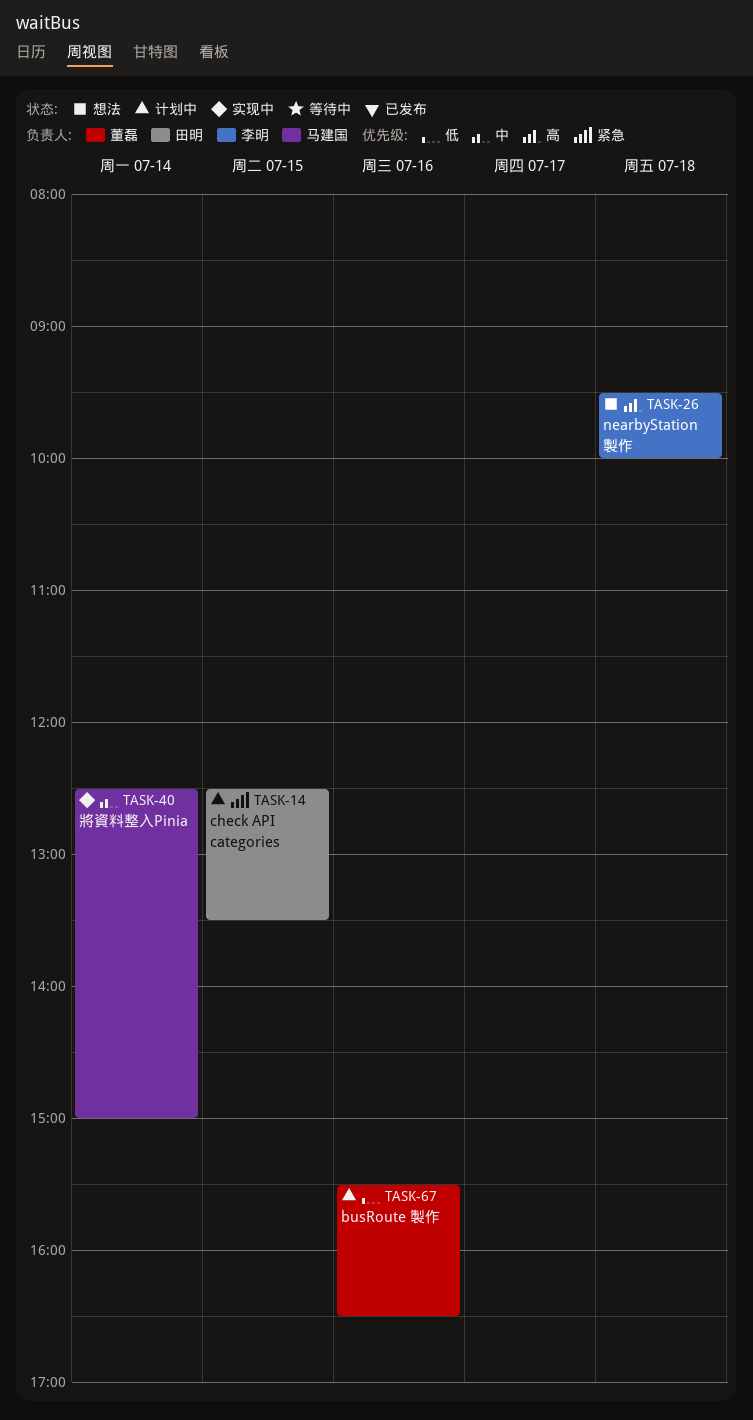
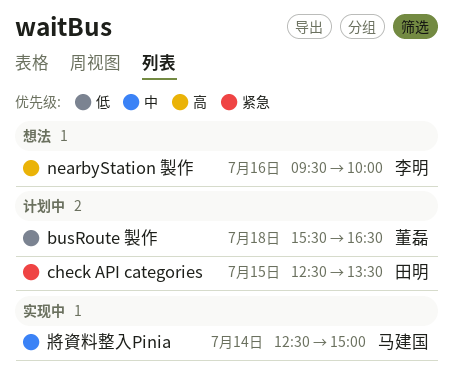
busRoute 製作, day: Jul 16 -> Jul 18
nearbyStation 製作, day: Jul 18 -> Jul 16

